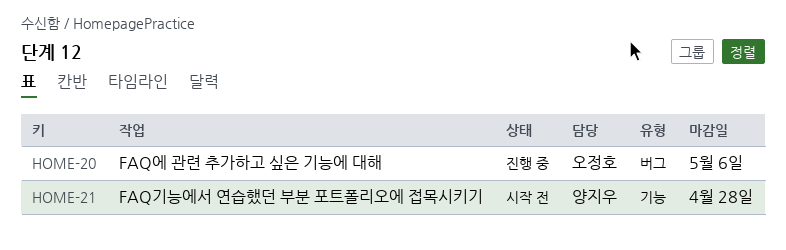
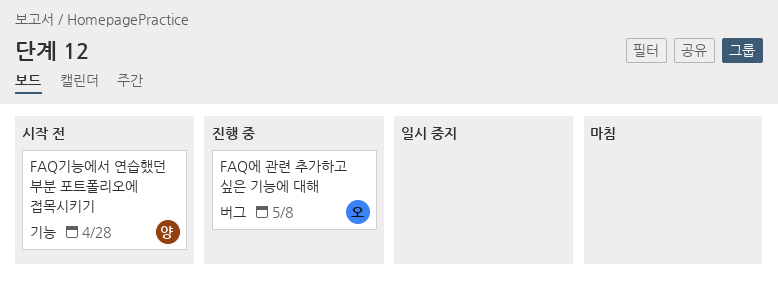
FAQ에 관련 추가하고 싶은 기능에 대해, due: May 6 -> May 8

